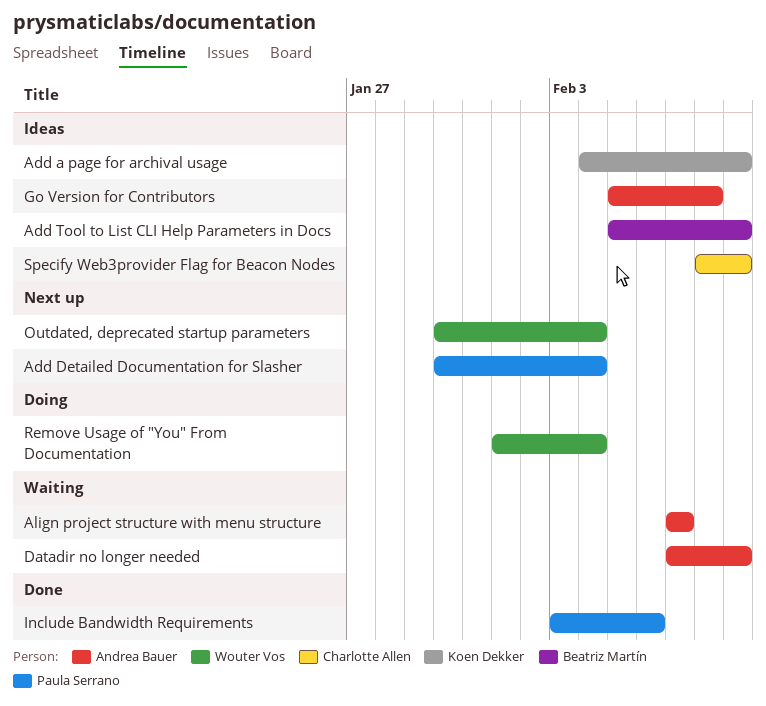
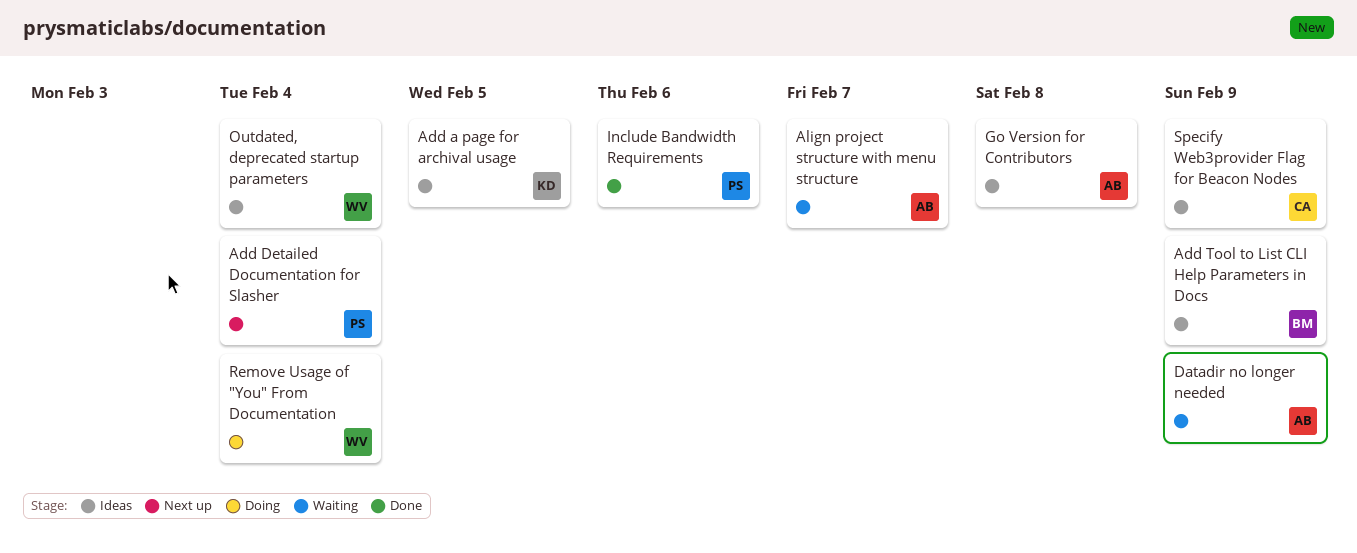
Add a page for archival usage, due: Feb 9 -> Feb 5
Outdated, deprecated startup parameters, status: Next up -> Ideas

